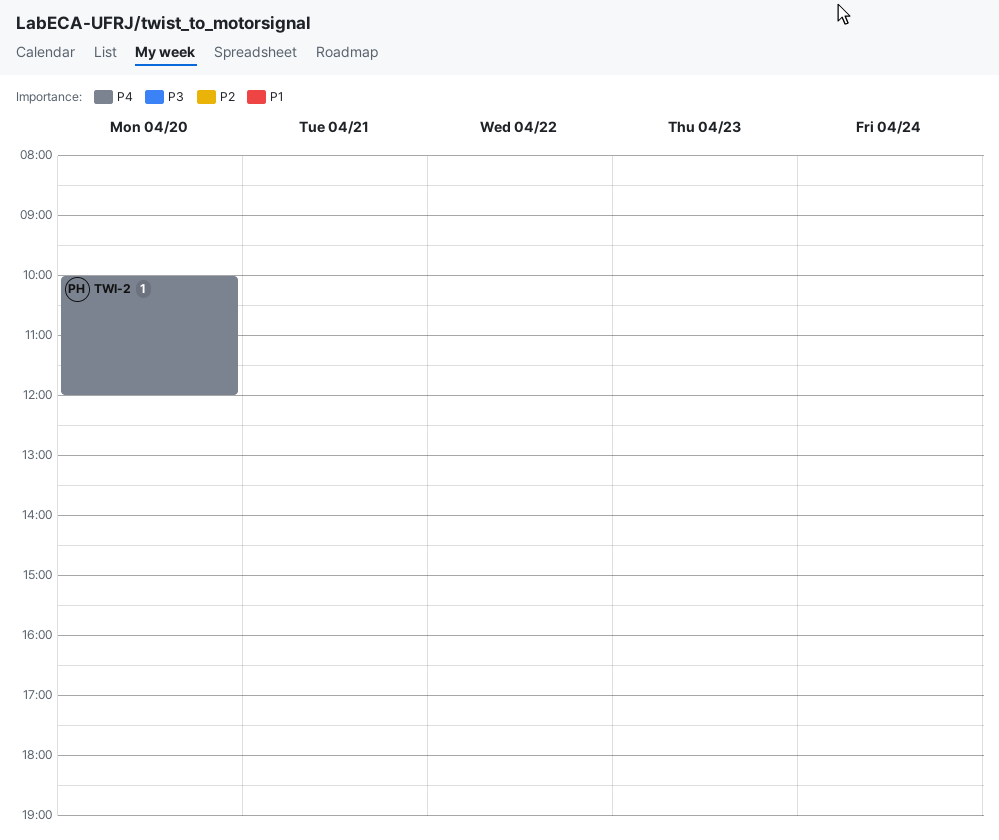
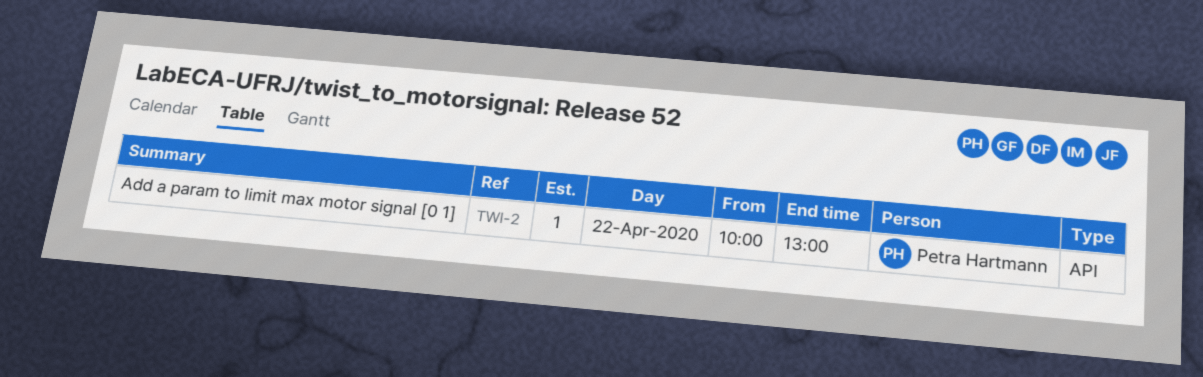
TWI-2, day: Apr 20 -> Apr 22
TWI-2, ends: 12:00 -> 13:00

